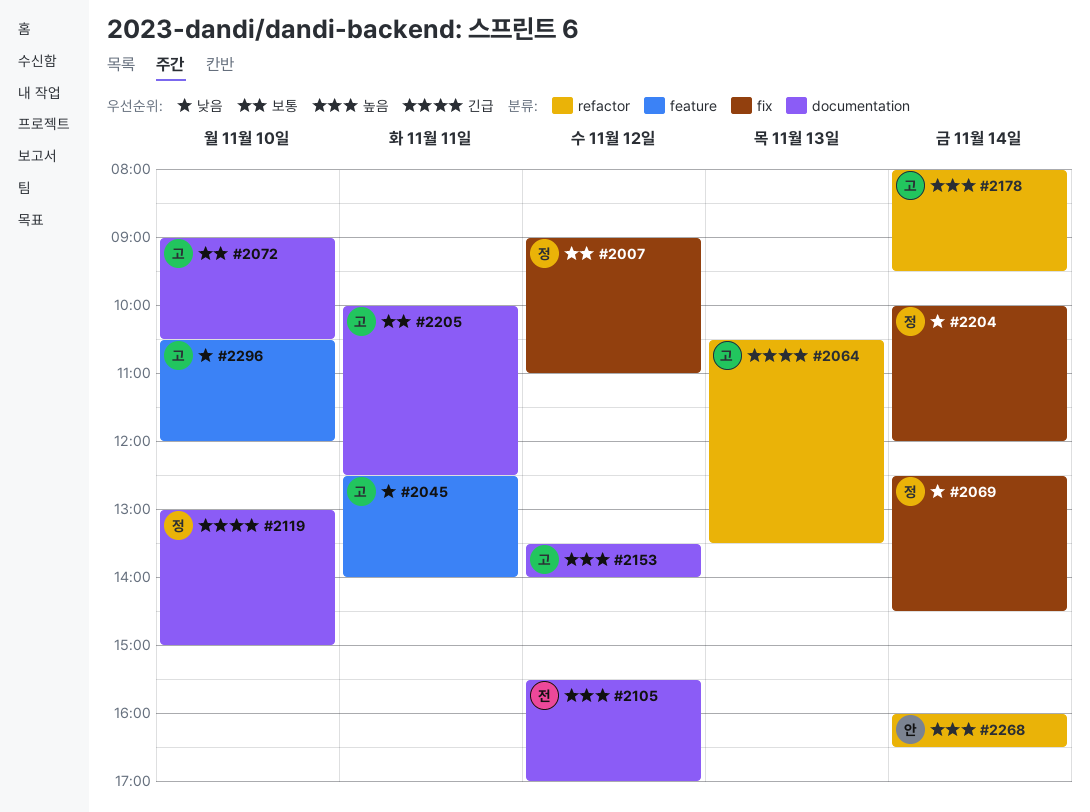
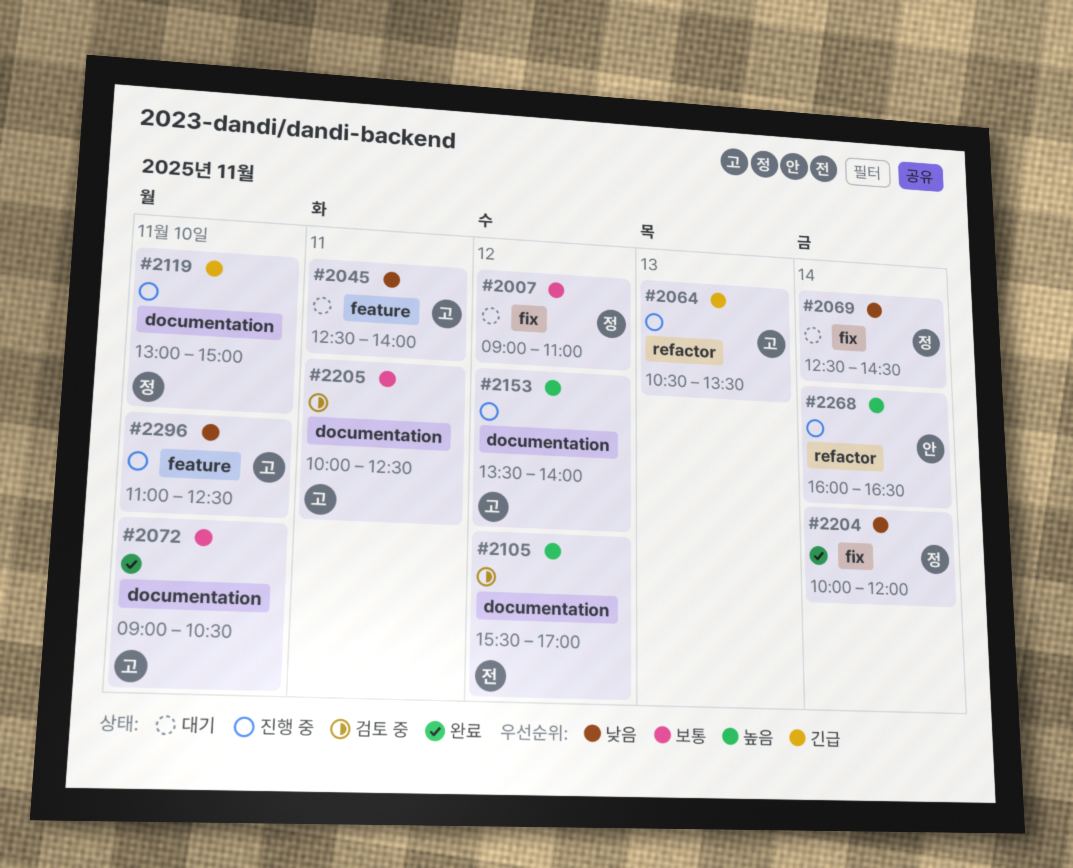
#2178: present -> none
#2296, begins: 10:30 -> 11:00
#2296, ends: 12:00 -> 12:30

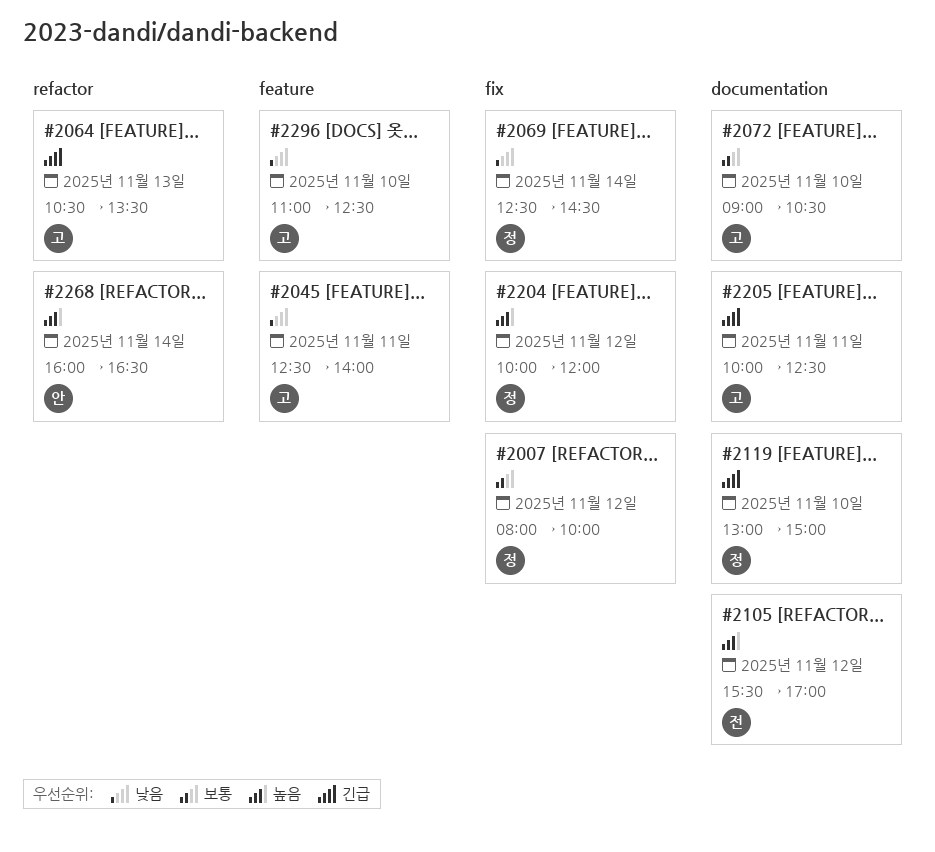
#2007, begins: 09:00 -> 08:00
#2007, ends: 11:00 -> 10:00
#2153: present -> none
#2204, priority: 낮음 -> 높음
#2204, day: Nov 14 -> Nov 12
#2205, priority: 보통 -> 긴급

